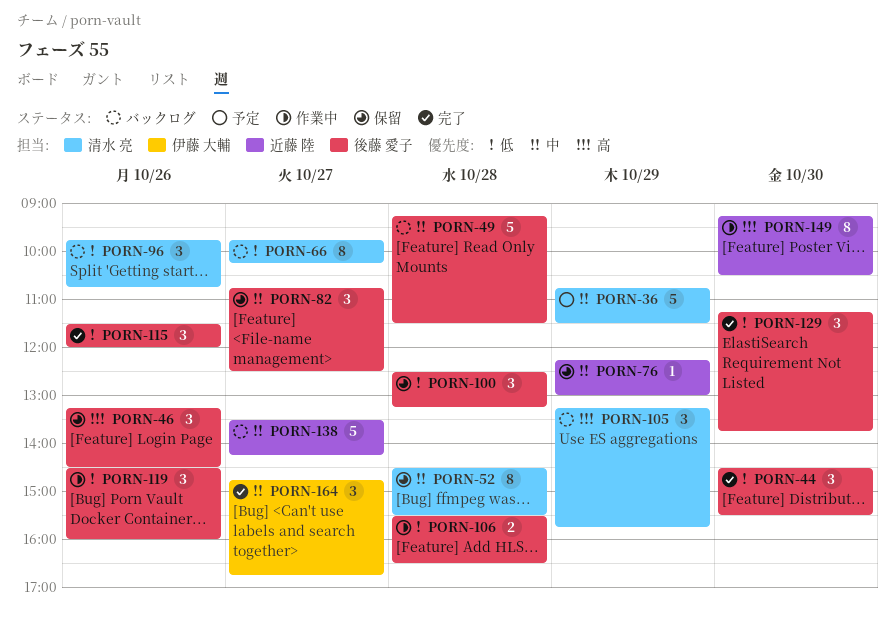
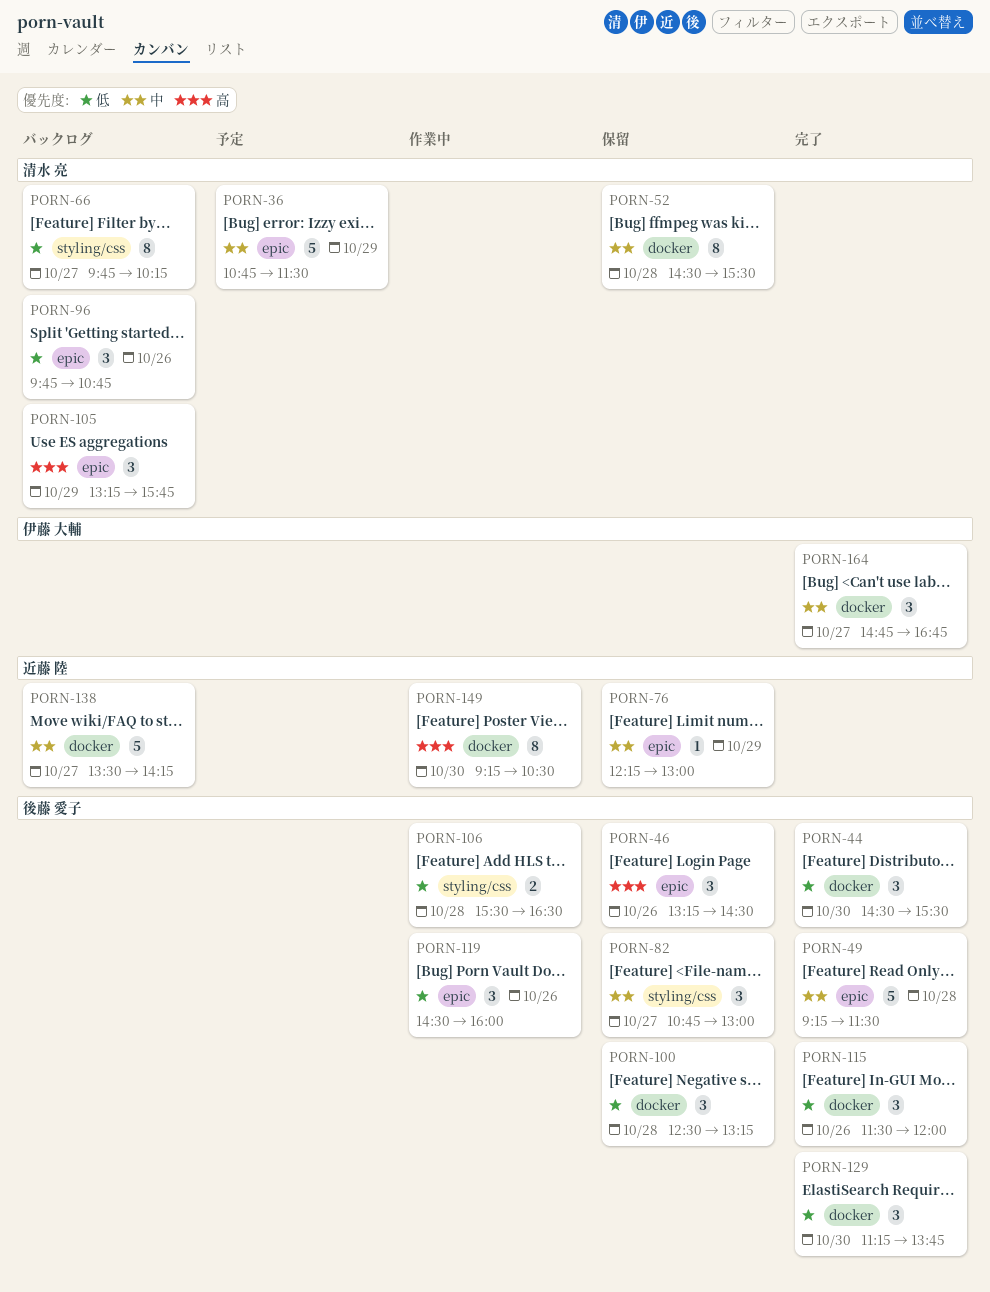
PORN-49, status: バックログ -> 完了
PORN-82, ends: 12:30 -> 13:00

